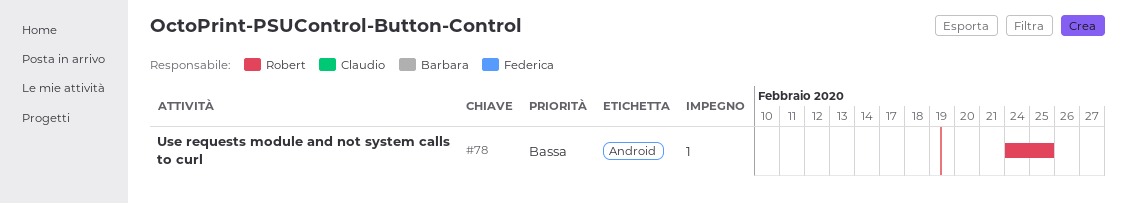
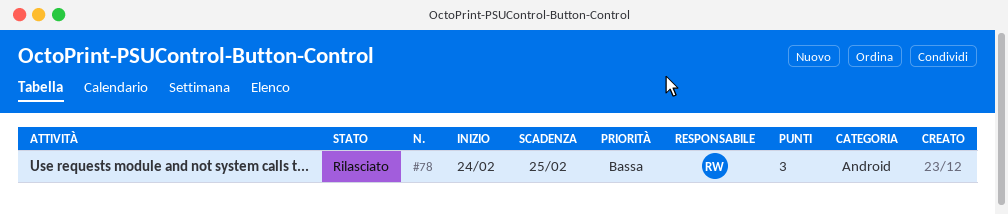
#78, estimate: 1 -> 3

